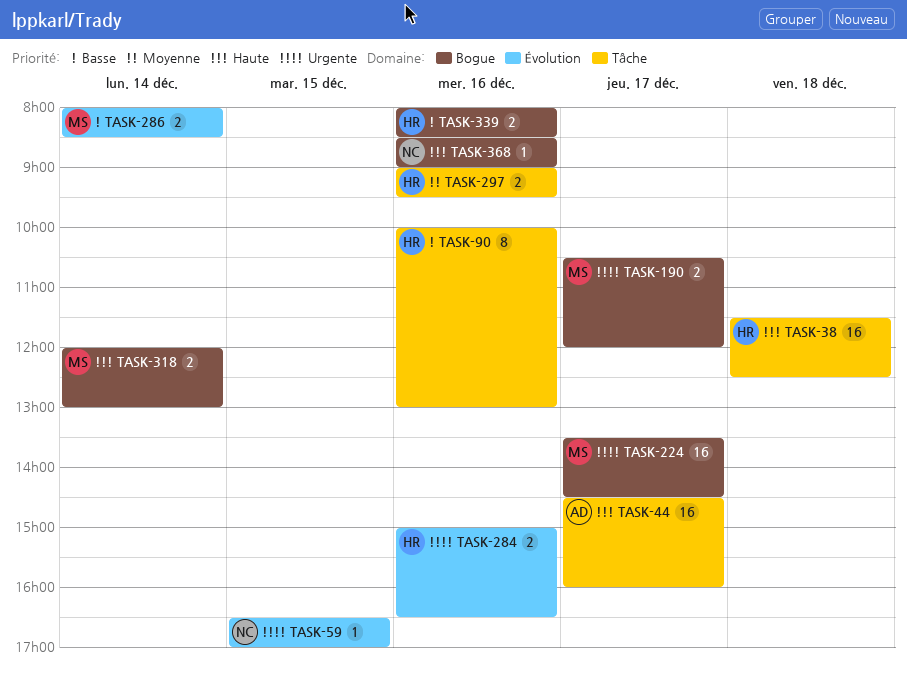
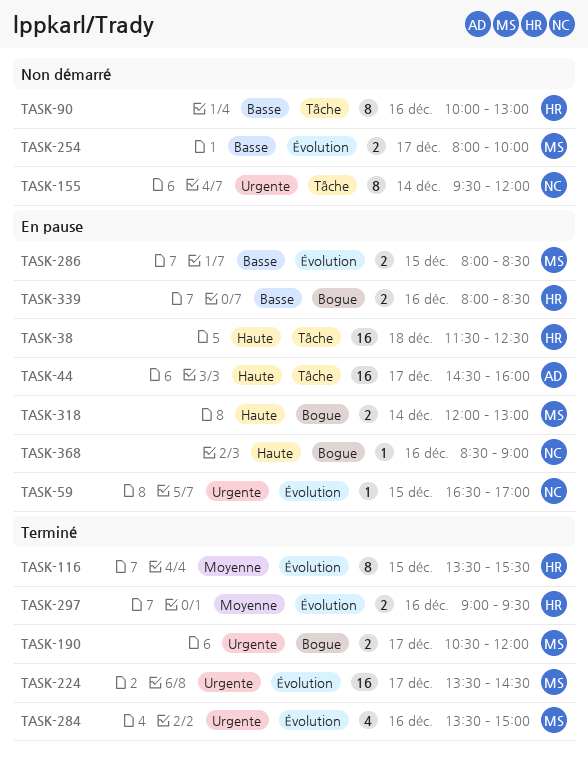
TASK-116: none -> present
TASK-155: none -> present
TASK-224, label: Bogue -> Évolution
TASK-254: none -> present
TASK-284, owner: HR -> MS
TASK-284, estimate: 2 -> 4
TASK-284, begins: 15:00 -> 13:30
TASK-284, ends: 16:30 -> 15:00
TASK-286, day: Dec 14 -> Dec 15
TASK-297, label: Tâche -> Évolution

